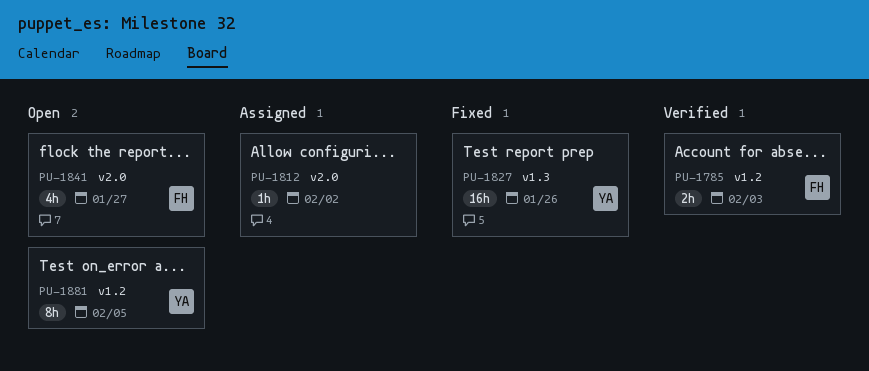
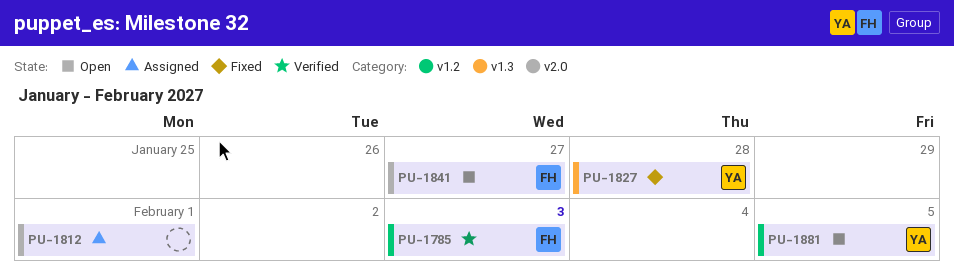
PU-1812, due: Feb 2 -> Feb 1
PU-1827, due: Jan 26 -> Jan 28

